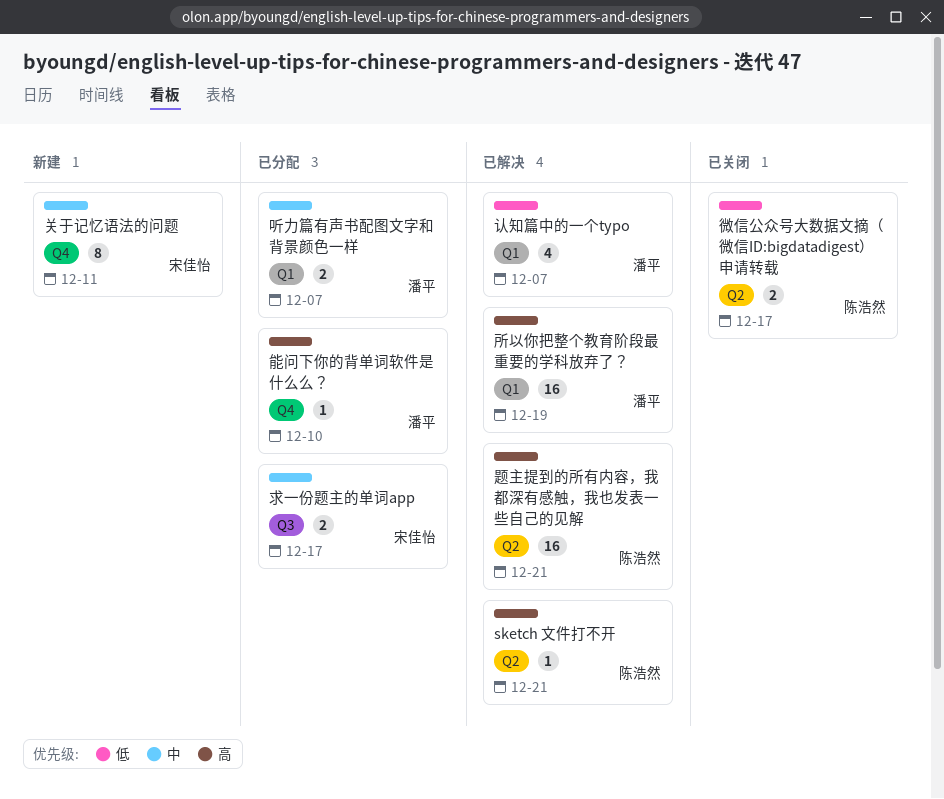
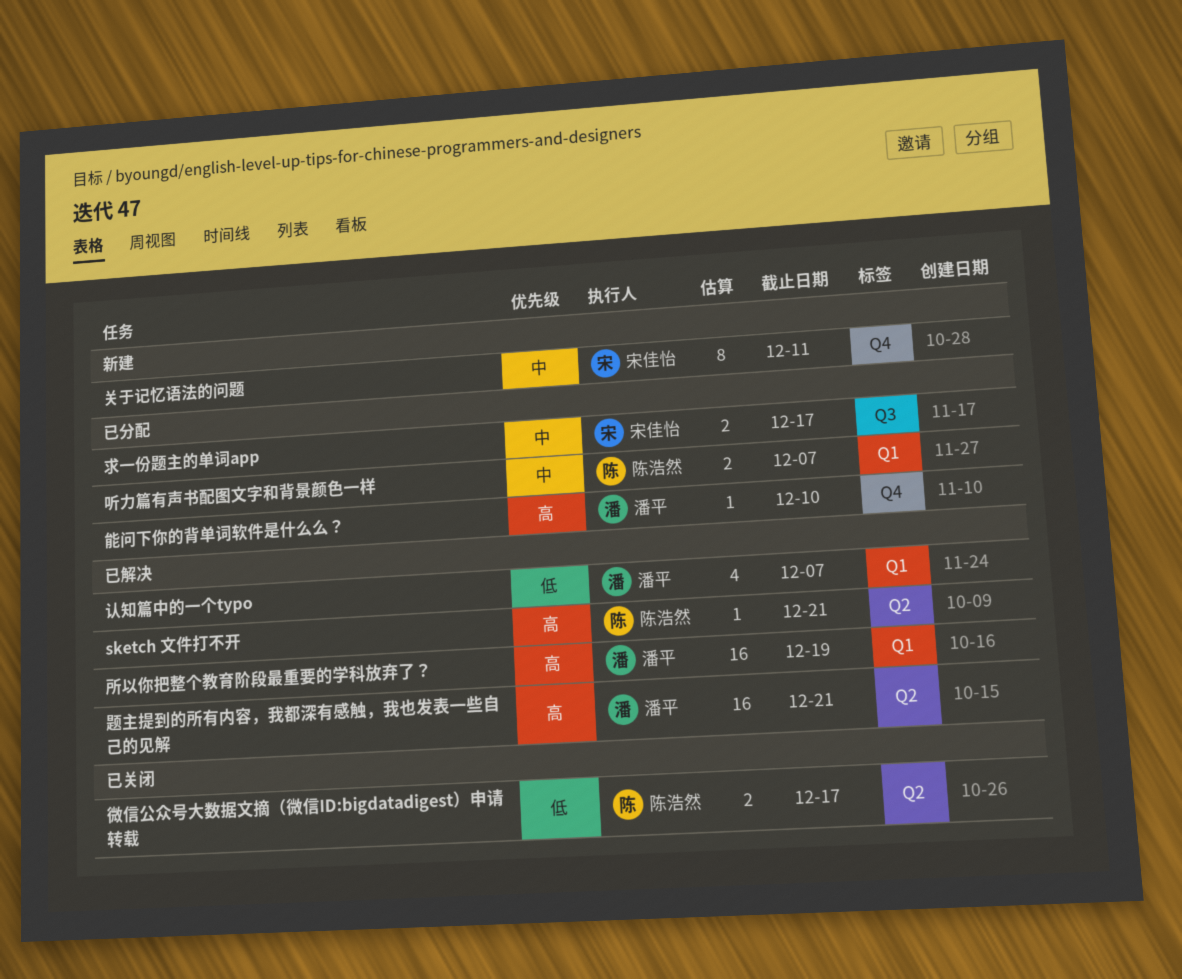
听力篇有声书配图文字和背景颜色一样, owner: 潘平 -> 陈浩然
题主提到的所有内容，我都深有感触，我也发表一些自己的见解, owner: 陈浩然 -> 潘平

